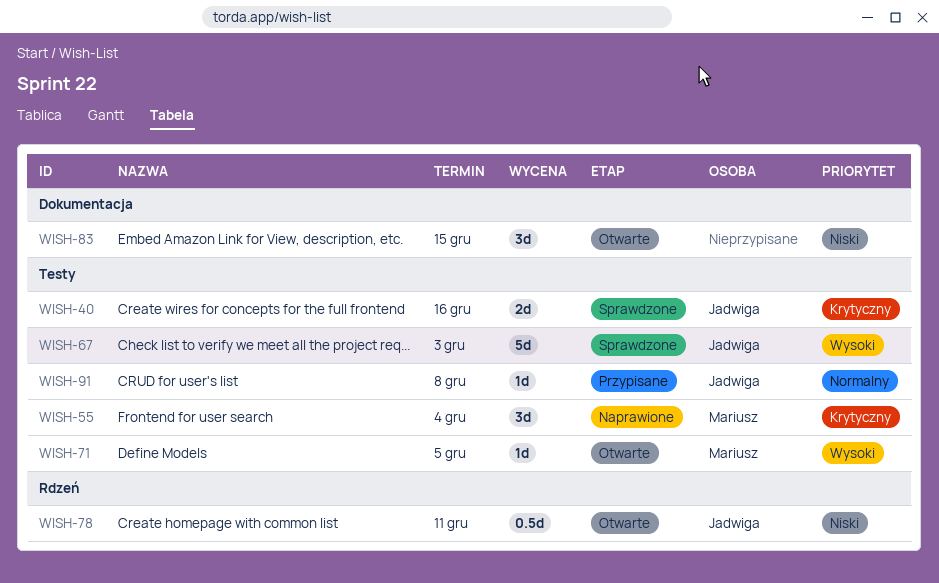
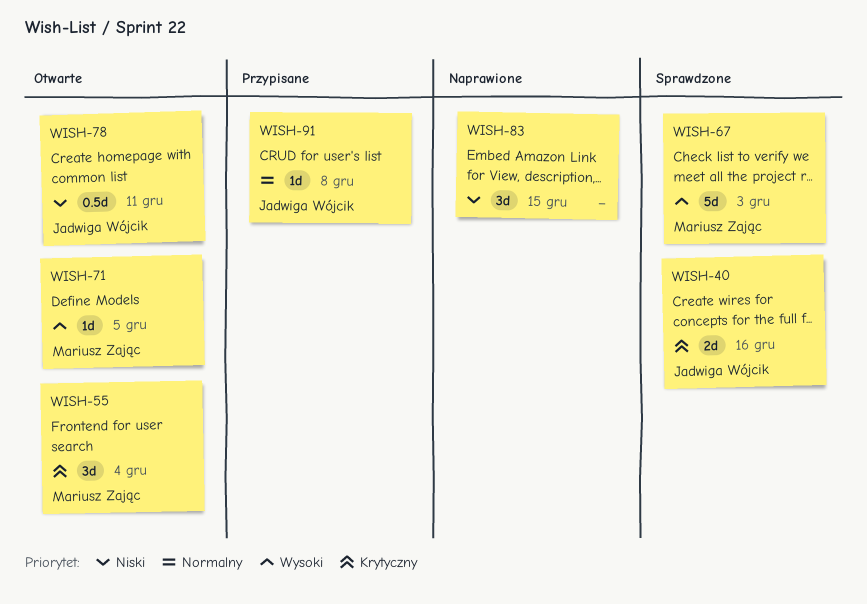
WISH-55, status: Naprawione -> Otwarte
WISH-67, owner: Jadwiga Wójcik -> Mariusz Zając
WISH-83, status: Otwarte -> Naprawione

